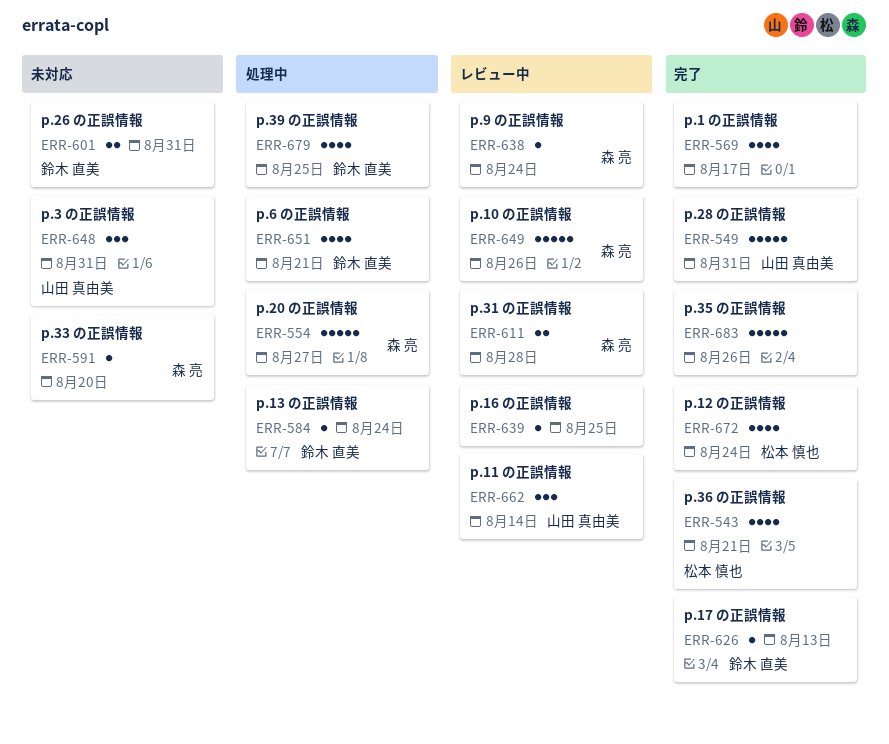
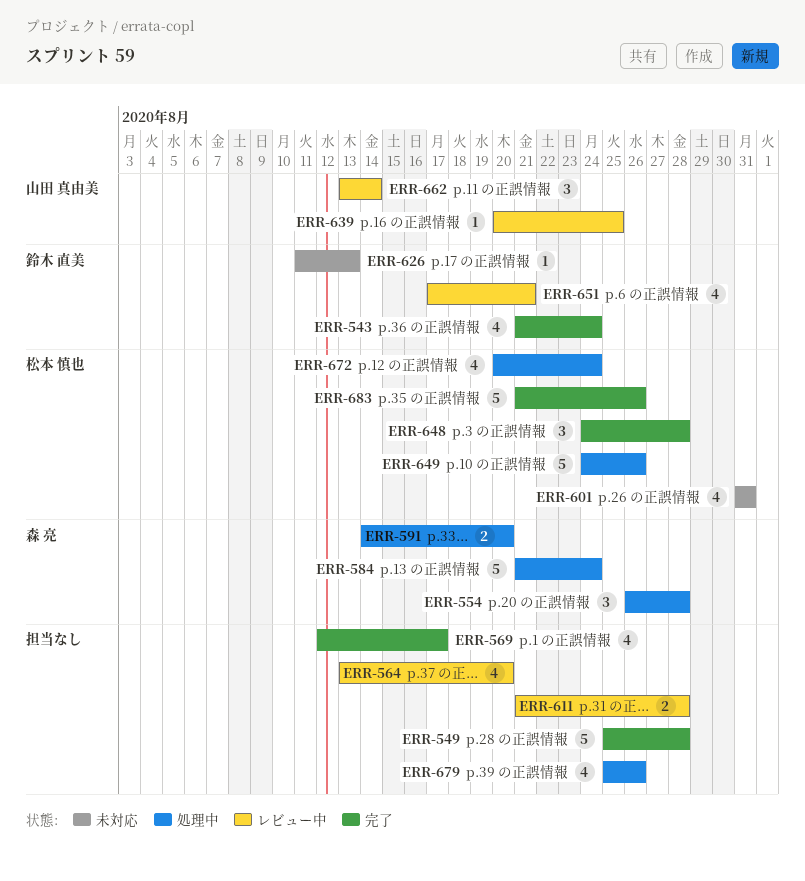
ERR-543, owner: 松本 慎也 -> 鈴木 直美
ERR-543, due: Aug 21 -> Aug 24
ERR-549, owner: 山田 真由美 -> none
ERR-549, due: Aug 31 -> Aug 28
ERR-554, estimate: 5 -> 3
ERR-554, due: Aug 27 -> Aug 28
ERR-564: none -> present
ERR-584, owner: 鈴木 直美 -> 森 亮
ERR-584, estimate: 1 -> 5
ERR-591, status: 未対応 -> 処理中
ERR-591, estimate: 1 -> 2
ERR-601, owner: 鈴木 直美 -> 松本 慎也
ERR-601, estimate: 2 -> 4
ERR-611, owner: 森 亮 -> none
ERR-626, status: 完了 -> 未対応
ERR-638: present -> none
ERR-639, owner: none -> 山田 真由美
ERR-648, status: 未対応 -> 完了
ERR-648, owner: 山田 真由美 -> 松本 慎也
ERR-648, due: Aug 31 -> Aug 28
ERR-649, status: レビュー中 -> 処理中
ERR-649, owner: 森 亮 -> 松本 慎也
ERR-651, status: 処理中 -> レビュー中
ERR-672, status: 完了 -> 処理中
ERR-679, owner: 鈴木 直美 -> none
ERR-679, due: Aug 25 -> Aug 26
ERR-683, owner: none -> 松本 慎也

